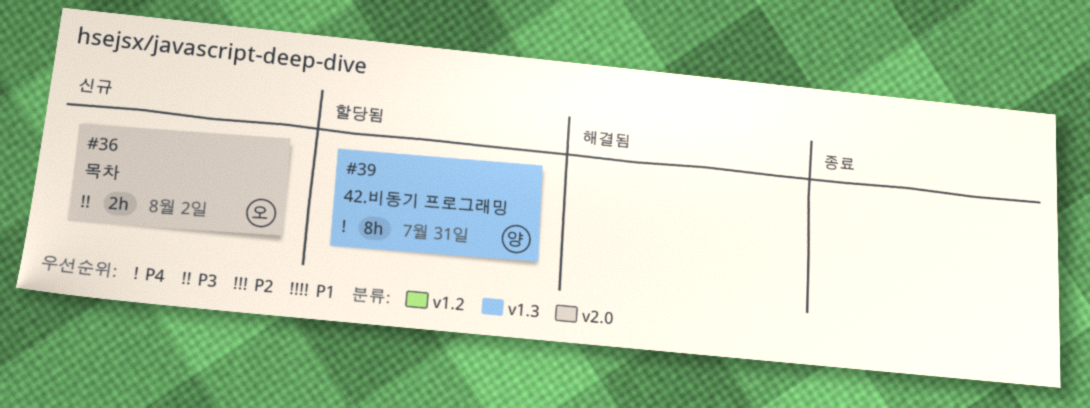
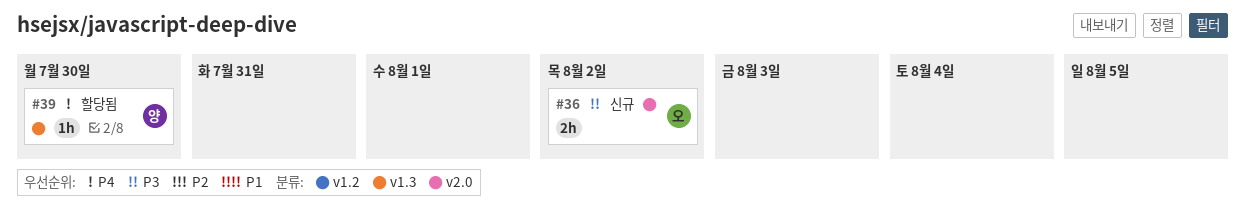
#39, estimate: 8h -> 1h
#39, due: Jul 31 -> Jul 30

